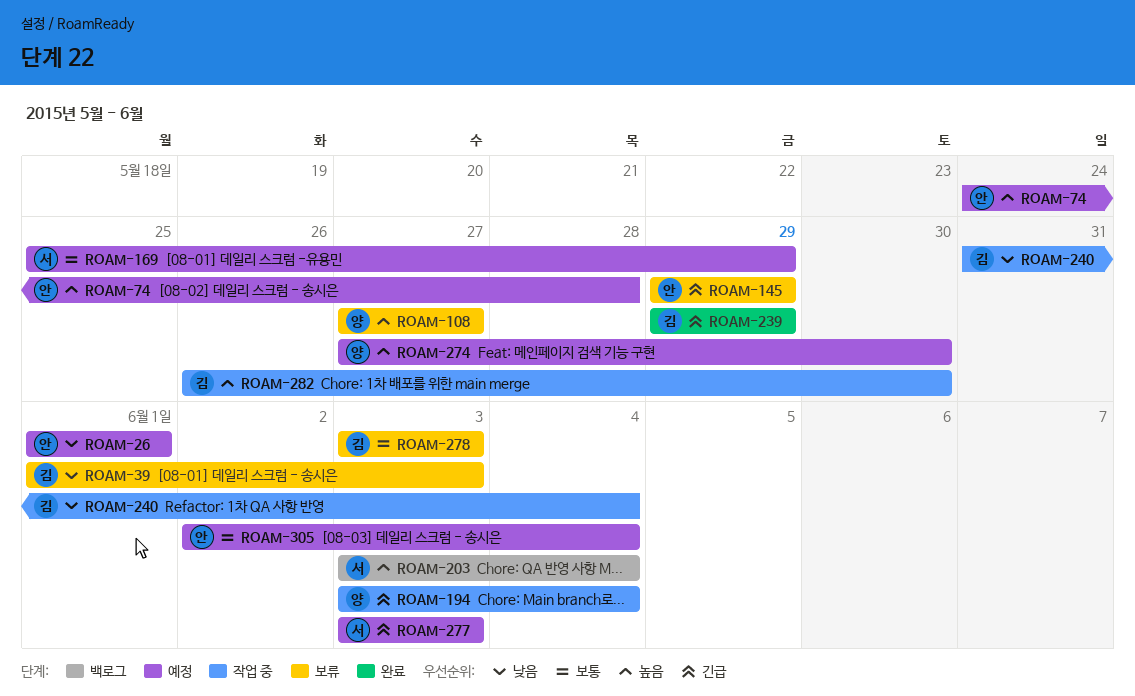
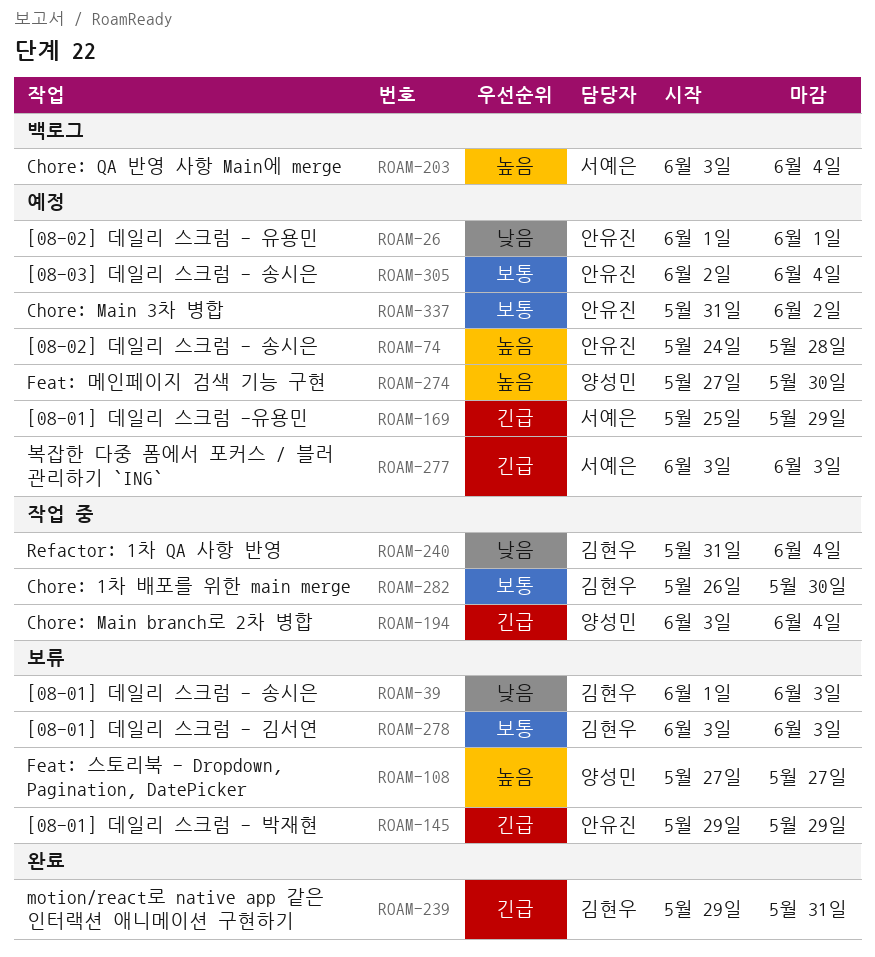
ROAM-169, priority: 보통 -> 긴급
ROAM-239, due: May 29 -> May 31
ROAM-282, priority: 높음 -> 보통
ROAM-337: none -> present

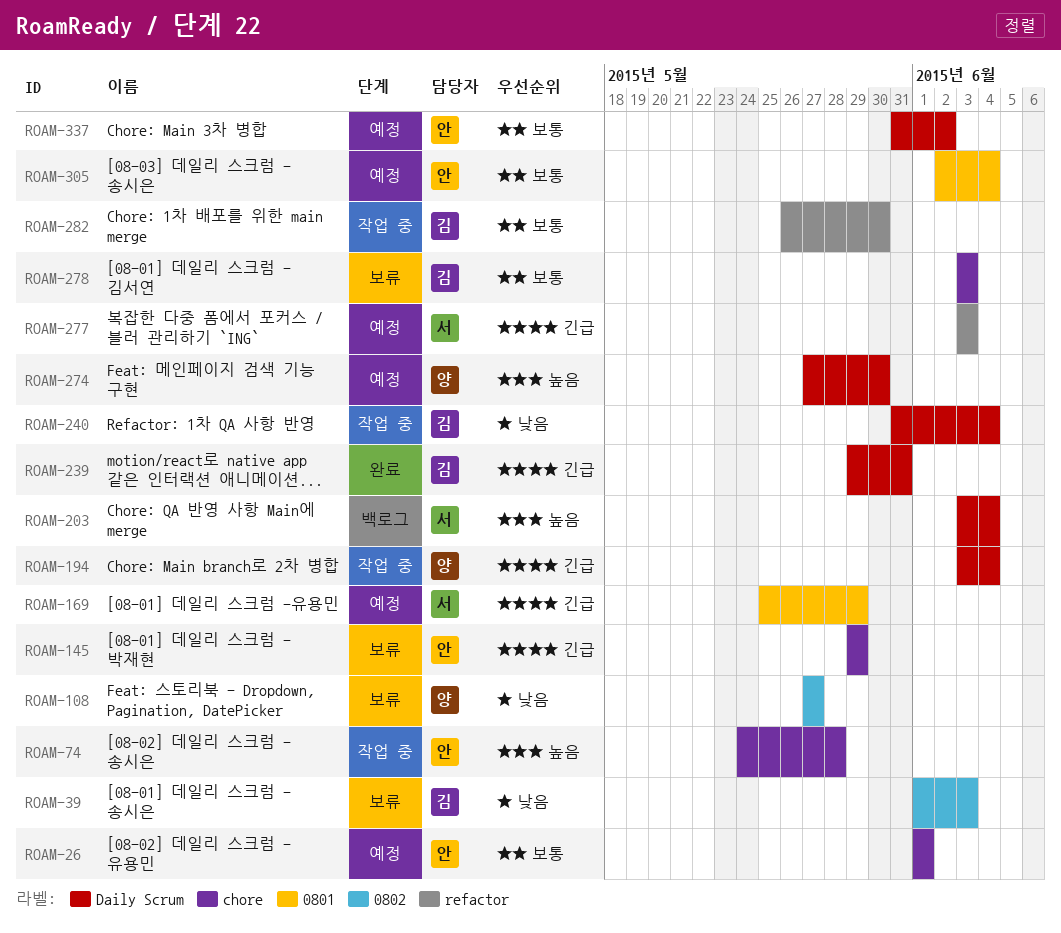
ROAM-26, priority: 낮음 -> 보통
ROAM-74, status: 예정 -> 작업 중
ROAM-108, priority: 높음 -> 낮음

